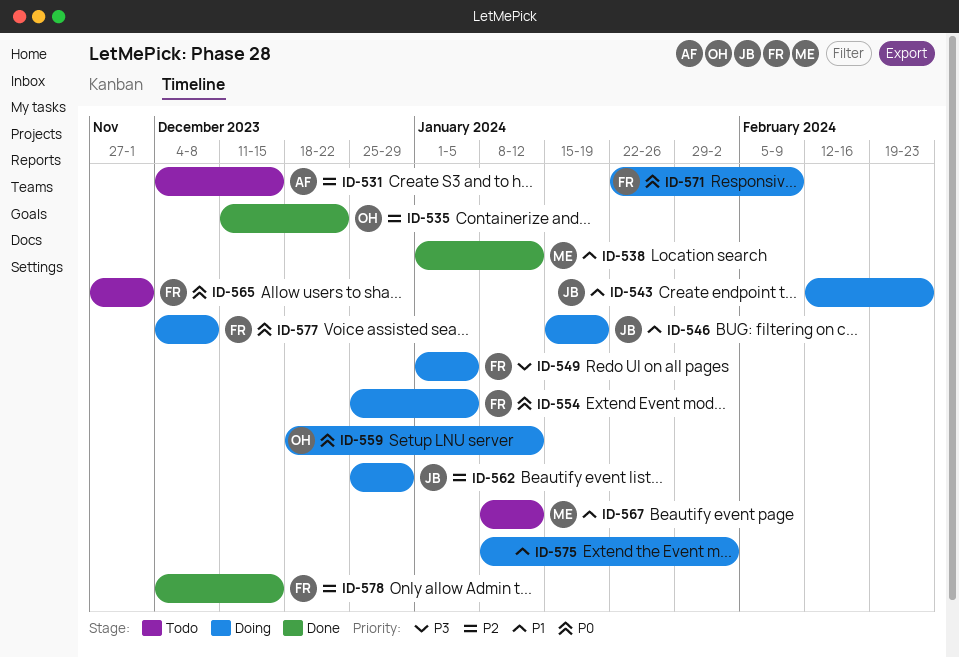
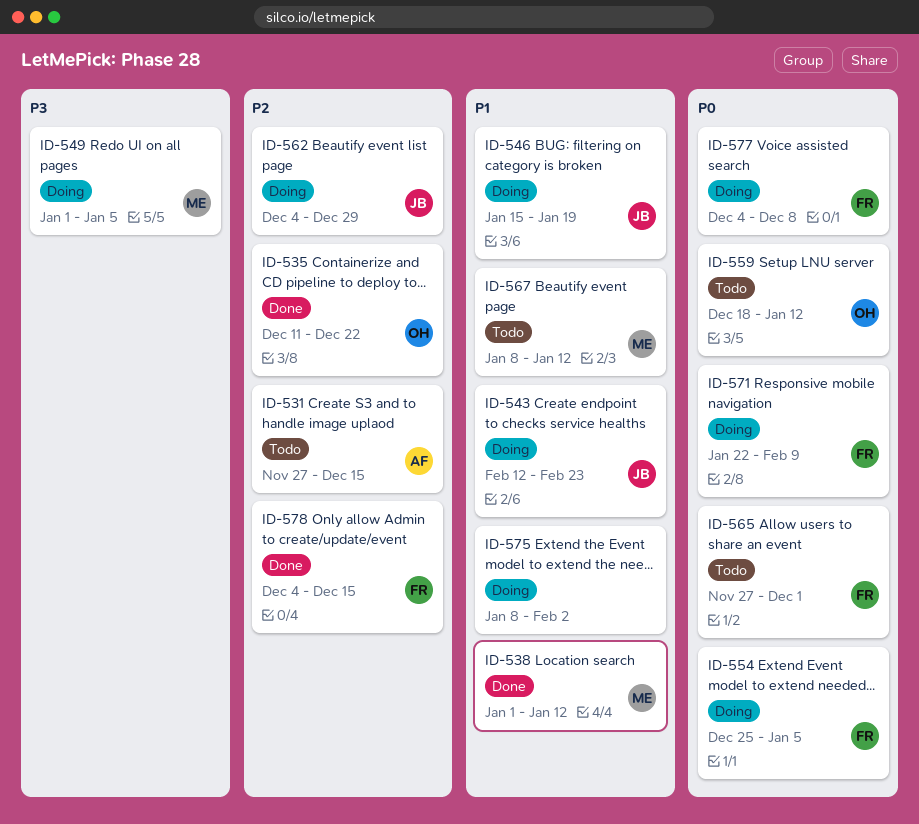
ID-531, start: Dec 4 -> Nov 27
ID-549, owner: FR -> ME
ID-559, status: Doing -> Todo
ID-562, start: Dec 25 -> Dec 4

